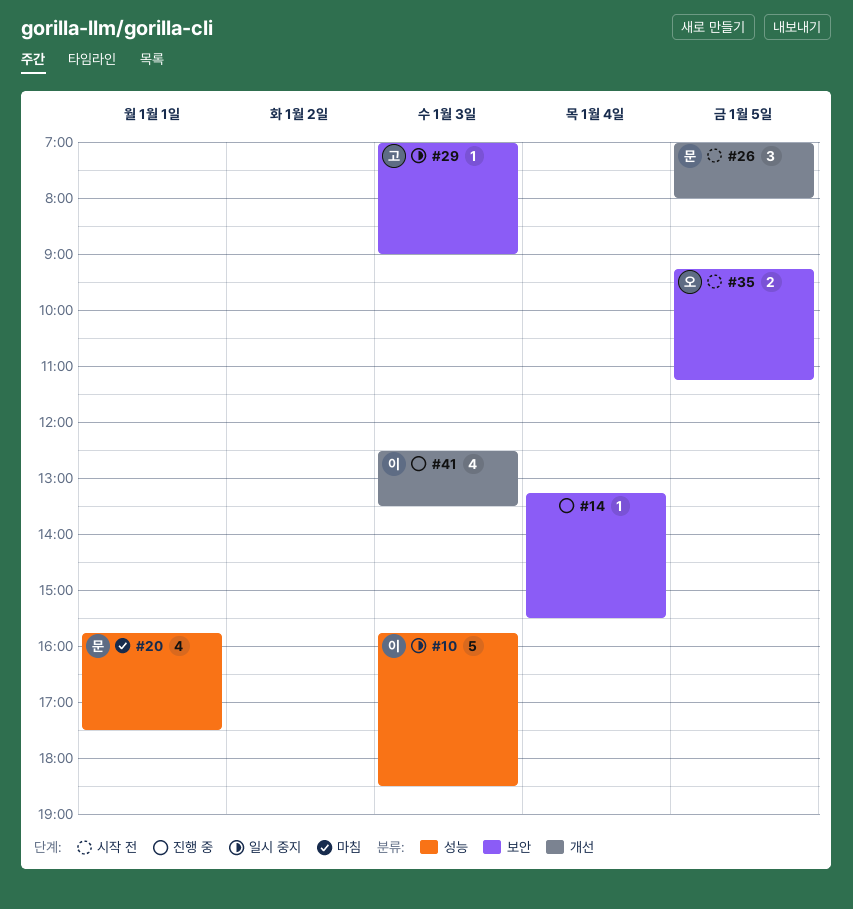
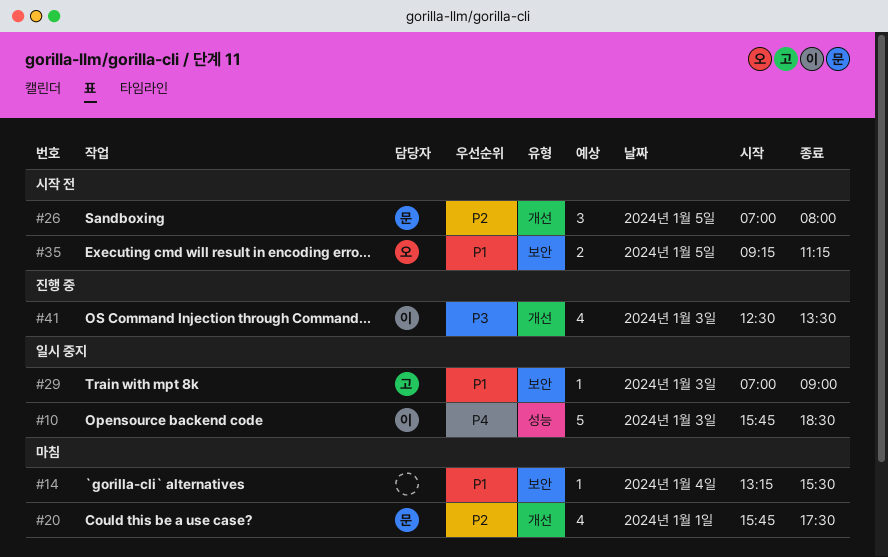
#14, status: 진행 중 -> 마침
#20, label: 성능 -> 개선

